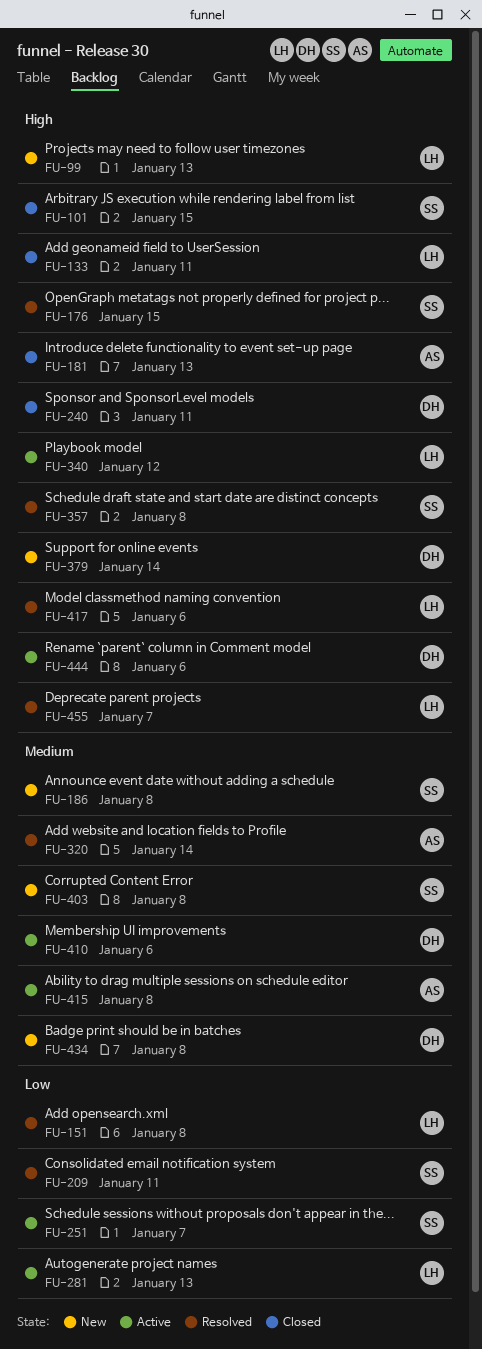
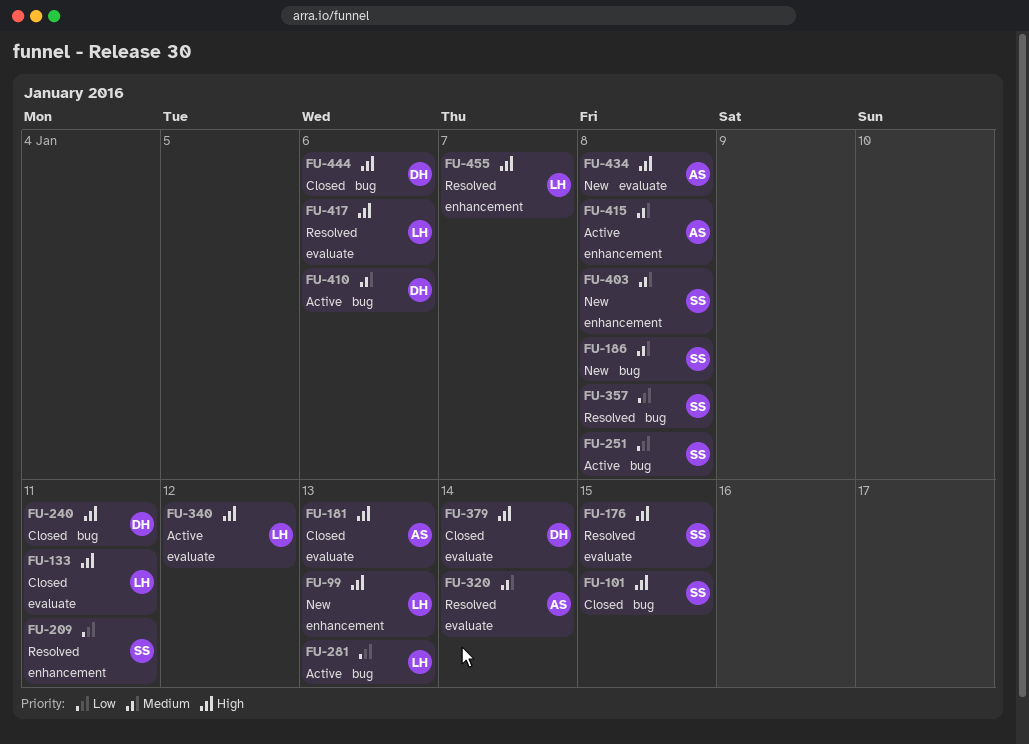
FU-151: present -> none
FU-251, due: Jan 7 -> Jan 8
FU-357, priority: High -> Low
FU-379, status: New -> Closed
FU-434, owner: DH -> AS
FU-434, priority: Medium -> High
FU-444, status: Active -> Closed

